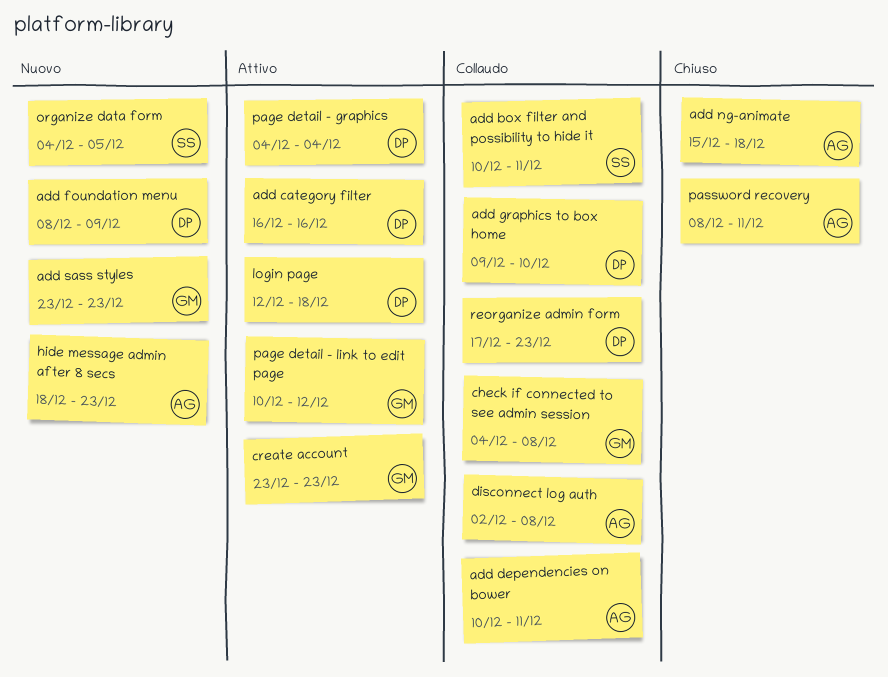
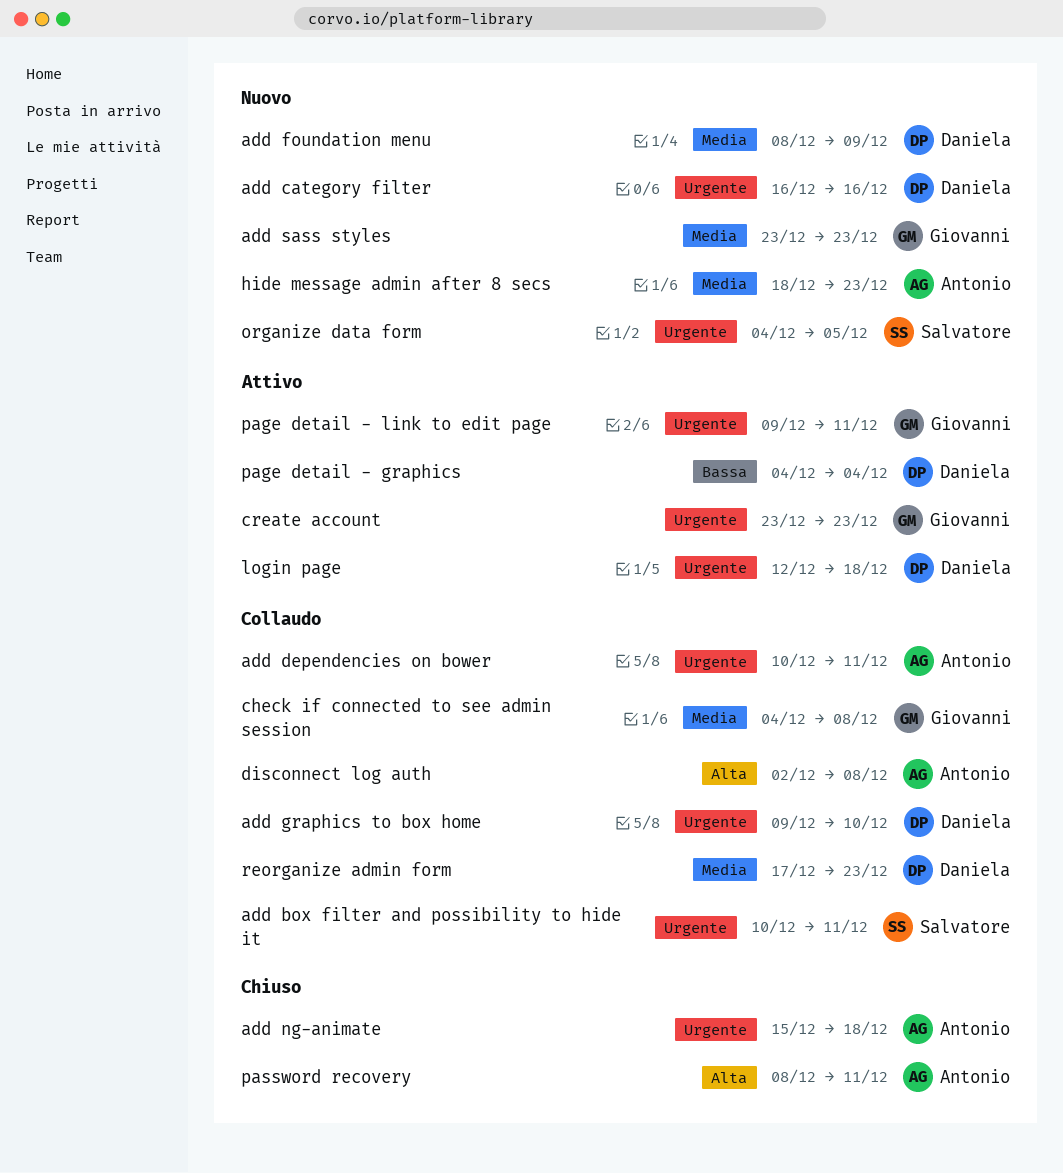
add category filter, status: Attivo -> Nuovo
page detail - link to edit page, start: Dec 10 -> Dec 9
page detail - link to edit page, due: Dec 12 -> Dec 11

